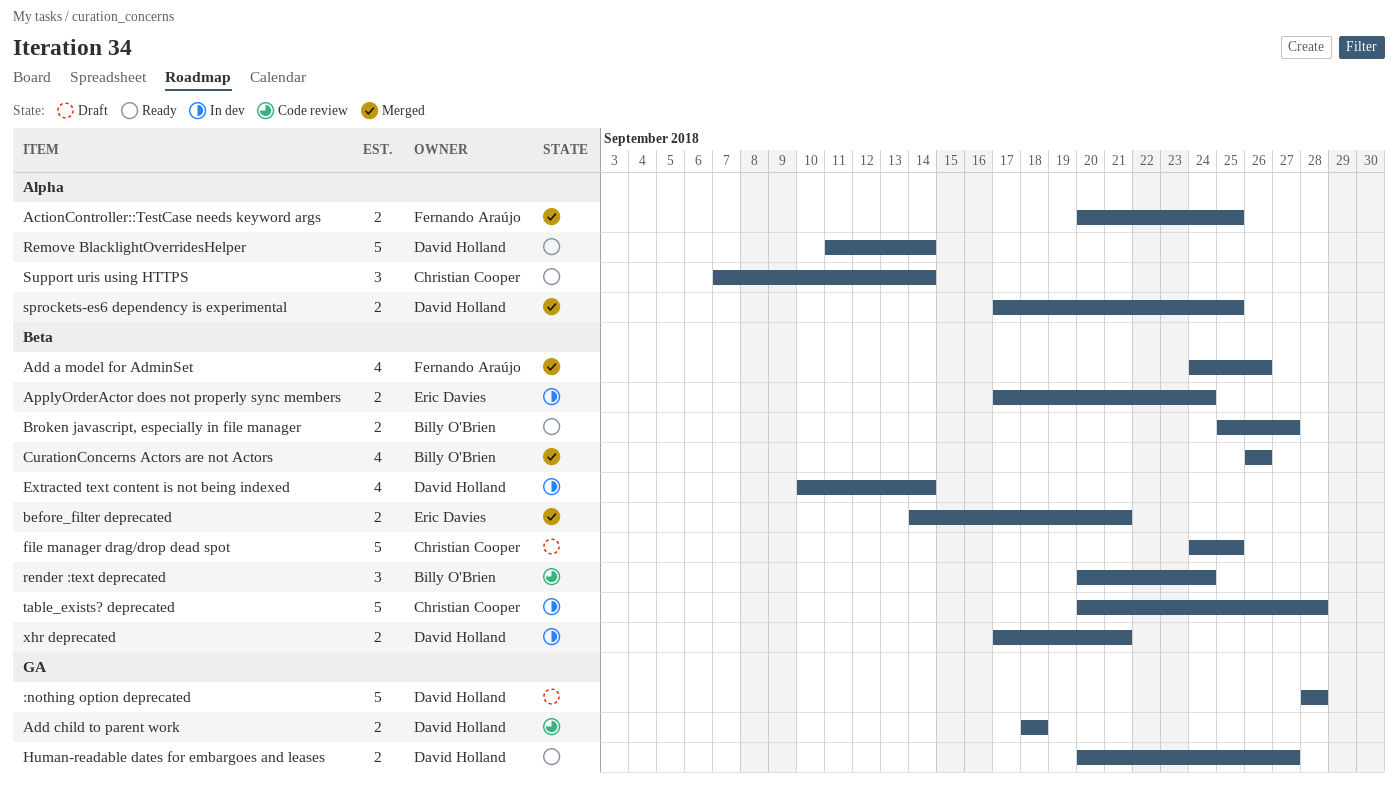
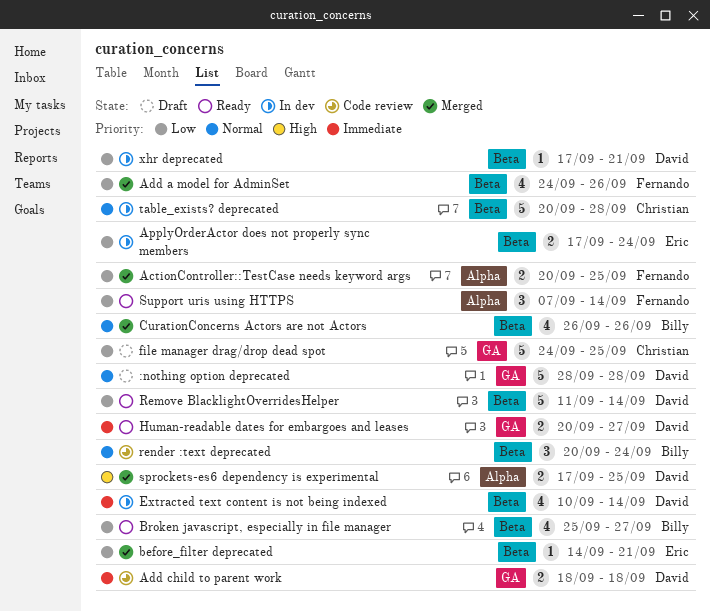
before_filter deprecated, estimate: 2 -> 1
Broken javascript, especially in file manager, estimate: 2 -> 4
file manager drag/drop dead spot, label: Beta -> GA
Remove BlacklightOverridesHelper, label: Alpha -> Beta
Support uris using HTTPS, owner: Christian Cooper -> Fernando Araújo
xhr deprecated, estimate: 2 -> 1

